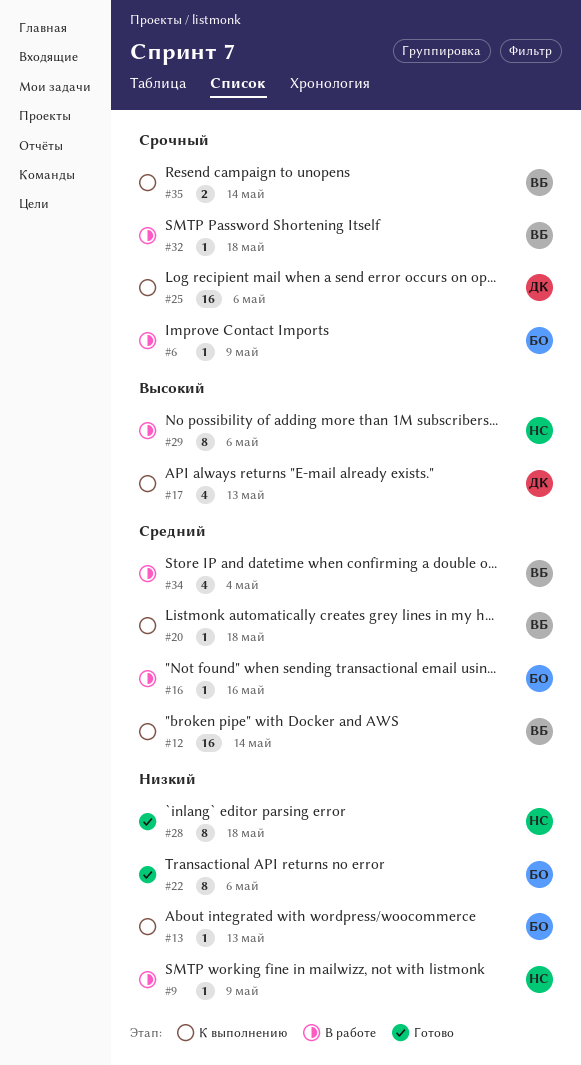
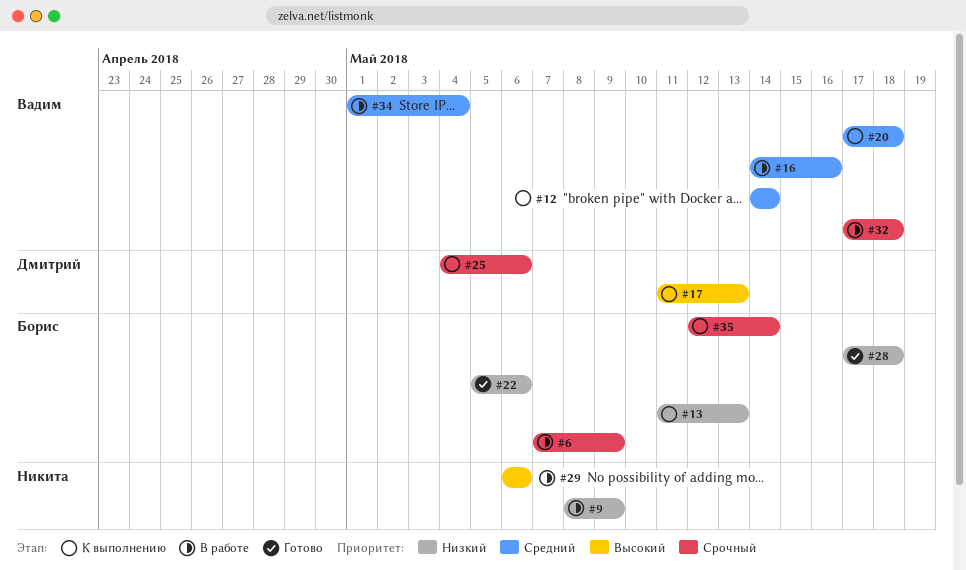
#16, owner: Борис -> Вадим
#28, owner: Никита -> Борис
#35, owner: Вадим -> Борис

